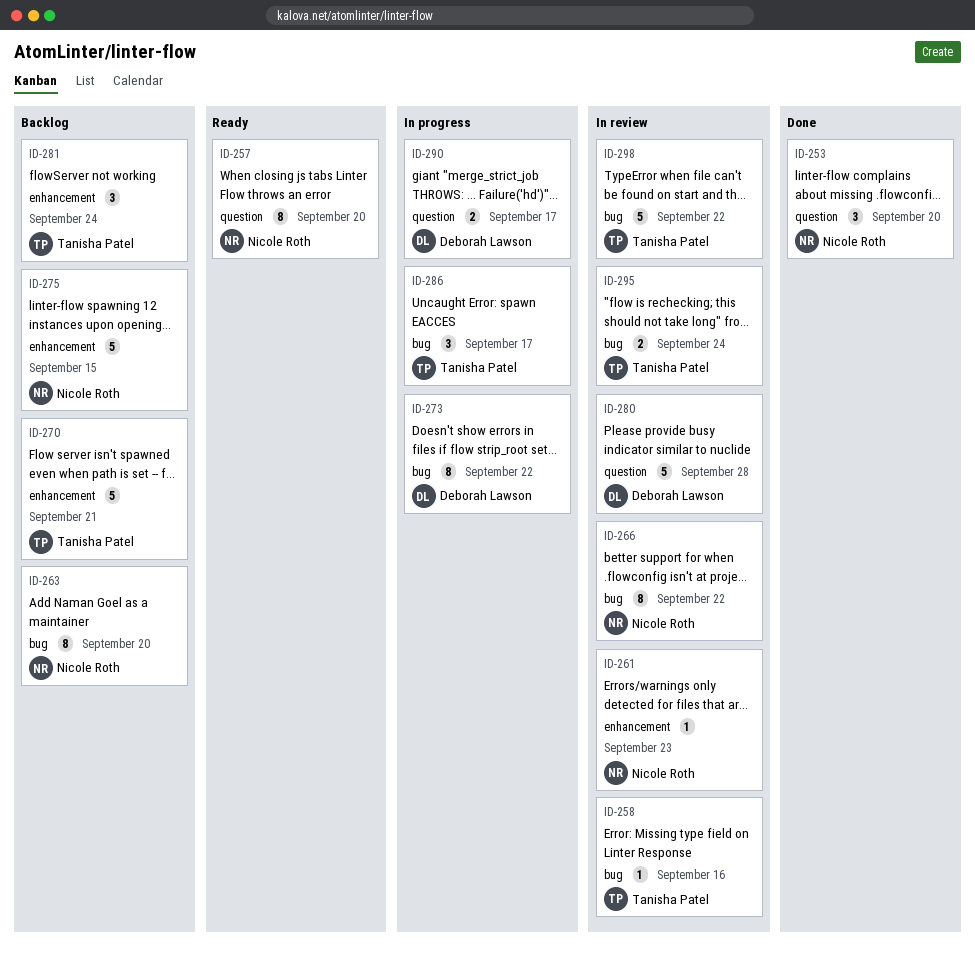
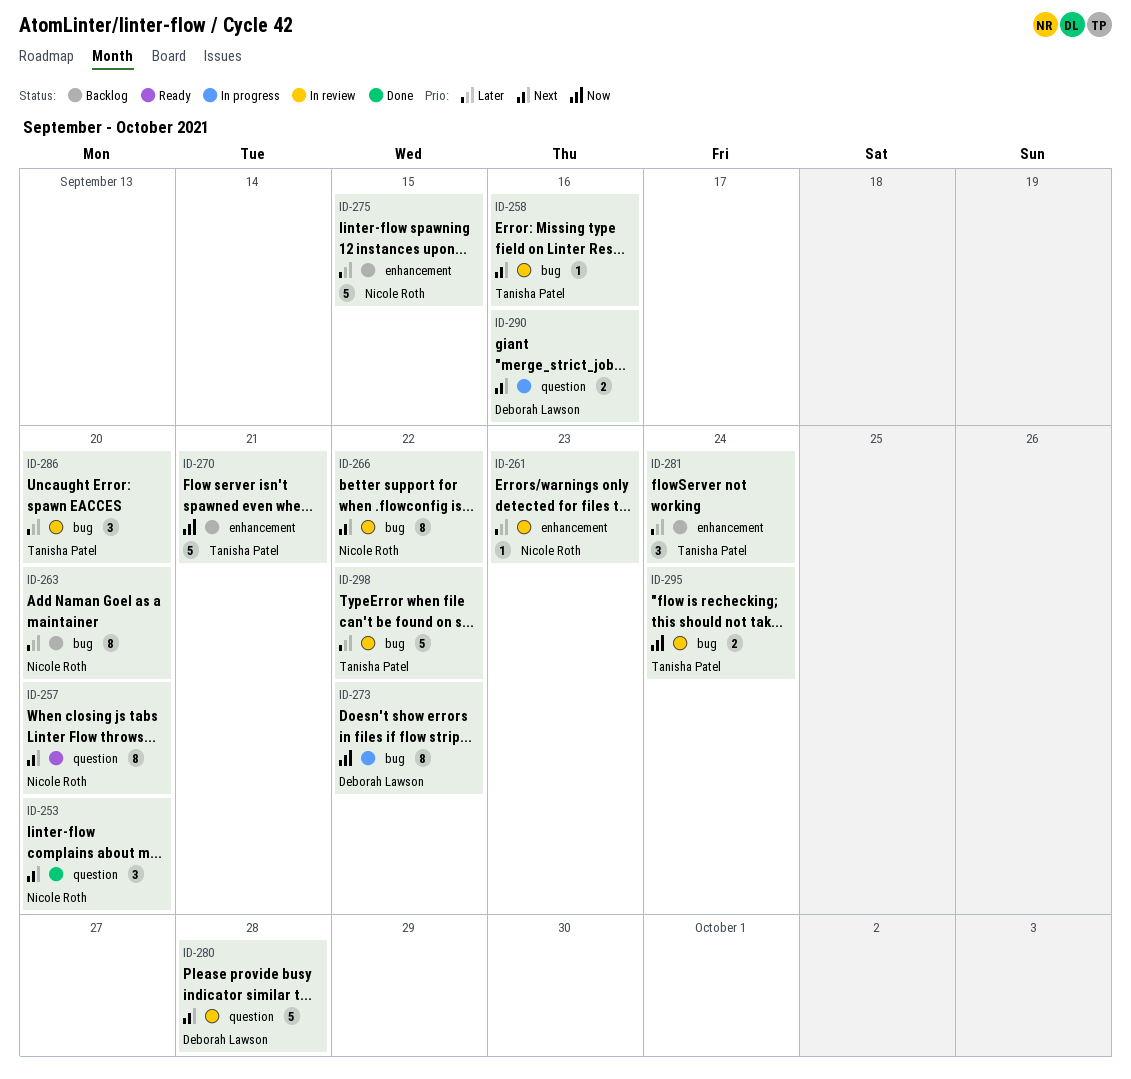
ID-286, status: In progress -> In review
ID-286, due: Sep 17 -> Sep 20
ID-290, due: Sep 17 -> Sep 16

